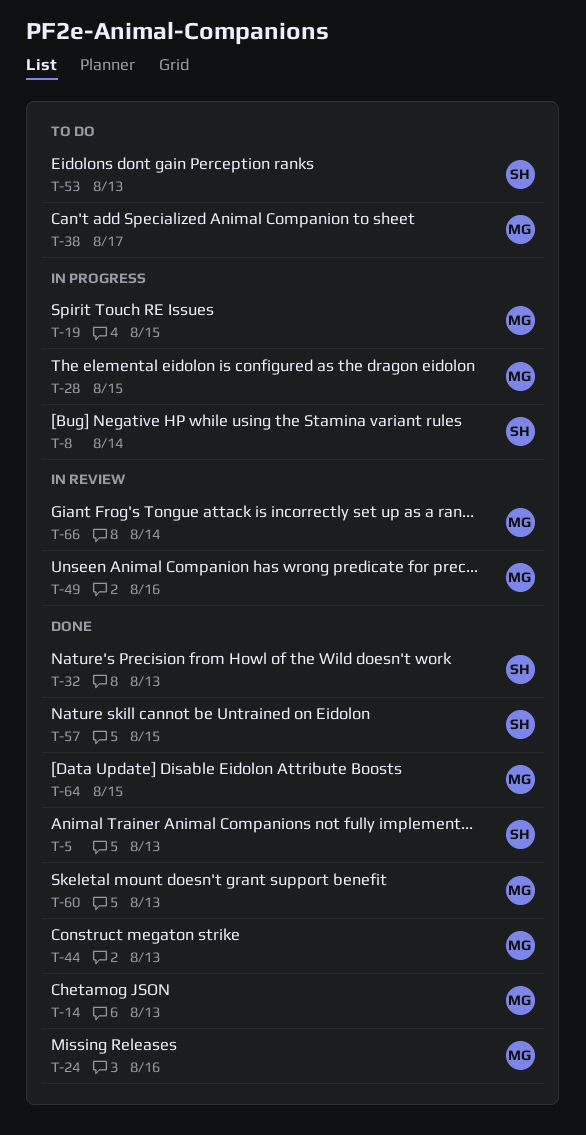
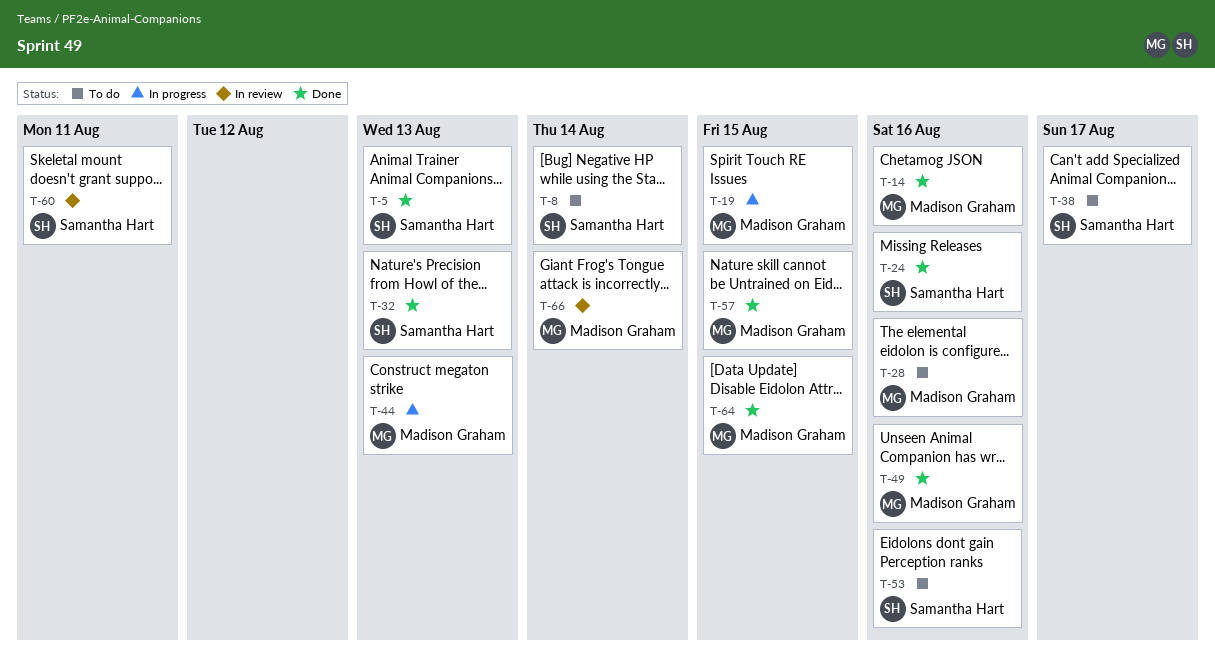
T-8, status: In progress -> To do
T-14, due: Aug 13 -> Aug 16
T-24, owner: Madison Graham -> Samantha Hart
T-28, status: In progress -> To do
T-28, due: Aug 15 -> Aug 16
T-38, owner: Madison Graham -> Samantha Hart
T-44, status: Done -> In progress
T-49, status: In review -> Done
T-53, due: Aug 13 -> Aug 16
T-57, owner: Samantha Hart -> Madison Graham
T-60, status: Done -> In review
T-60, owner: Madison Graham -> Samantha Hart
T-60, due: Aug 13 -> Aug 11

